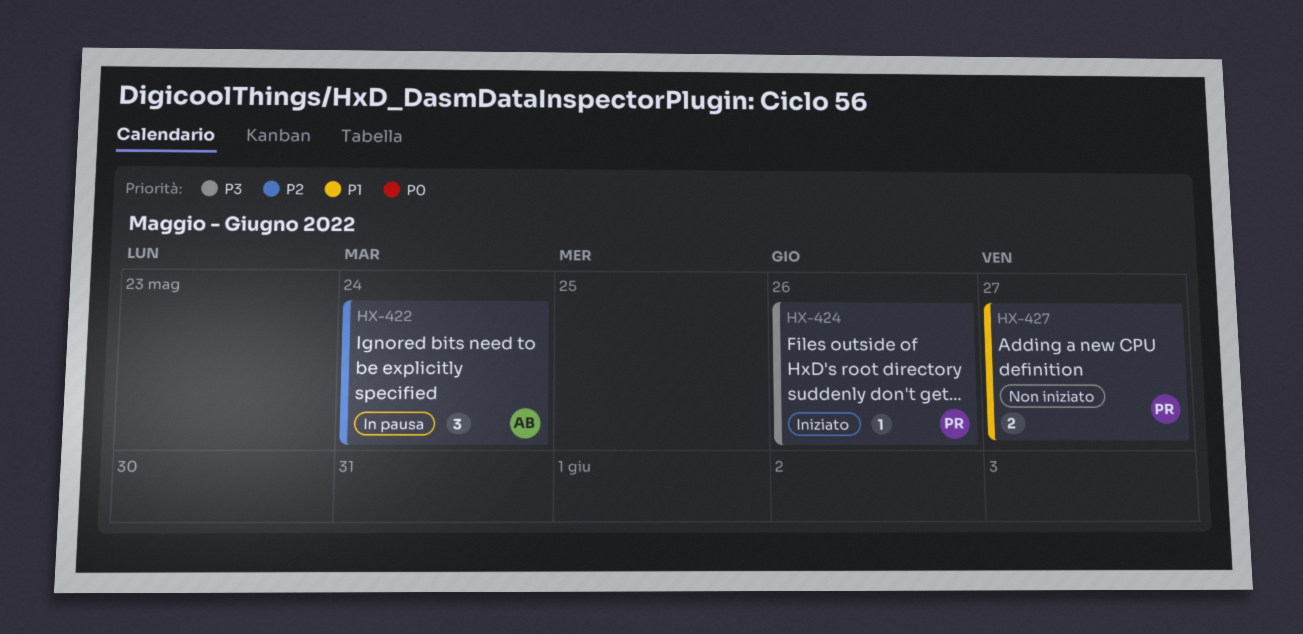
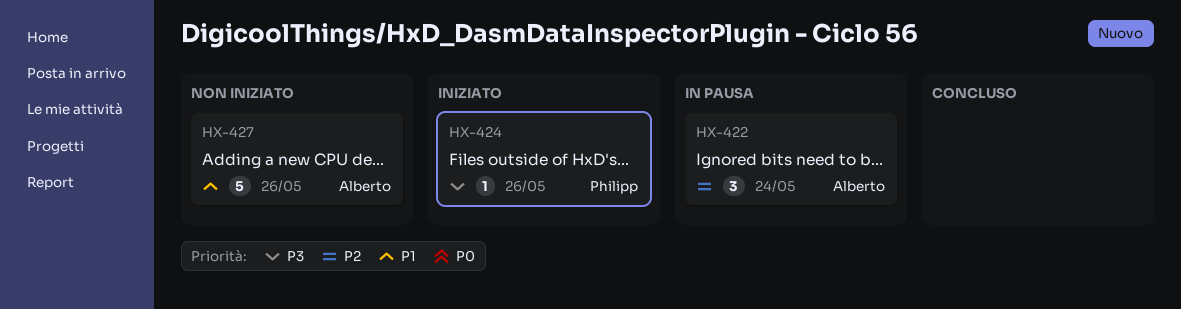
HX-427, owner: Philipp -> Alberto
HX-427, estimate: 2 -> 5
HX-427, due: May 27 -> May 26

